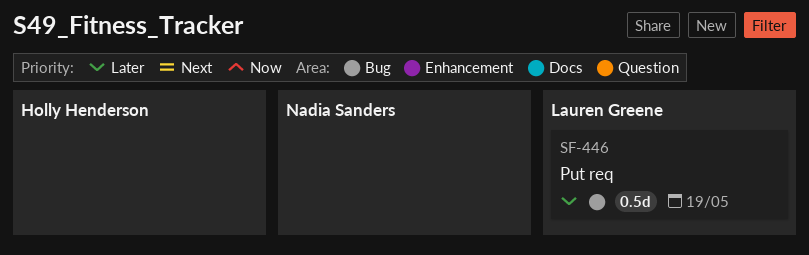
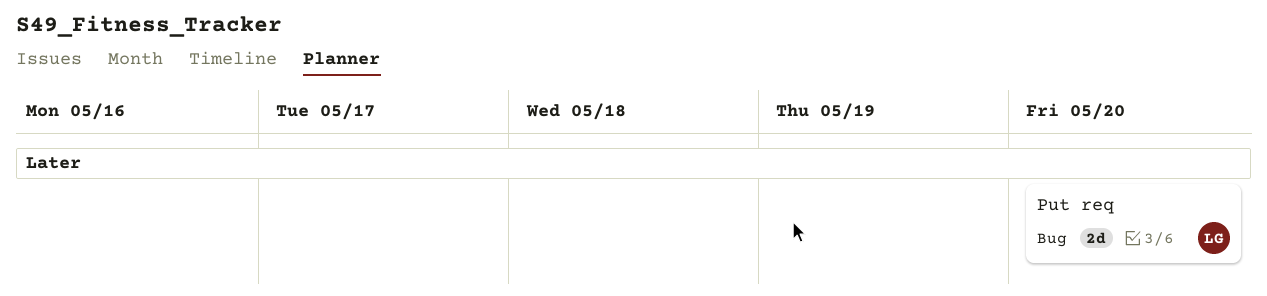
Put req, estimate: 0.5d -> 2d
Put req, due: May 19 -> May 20

